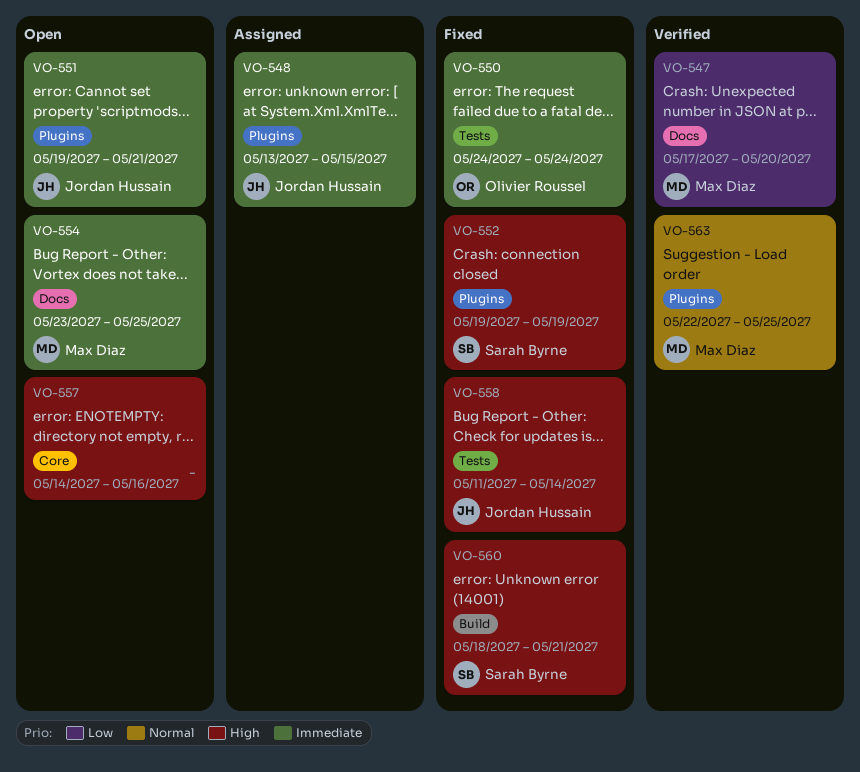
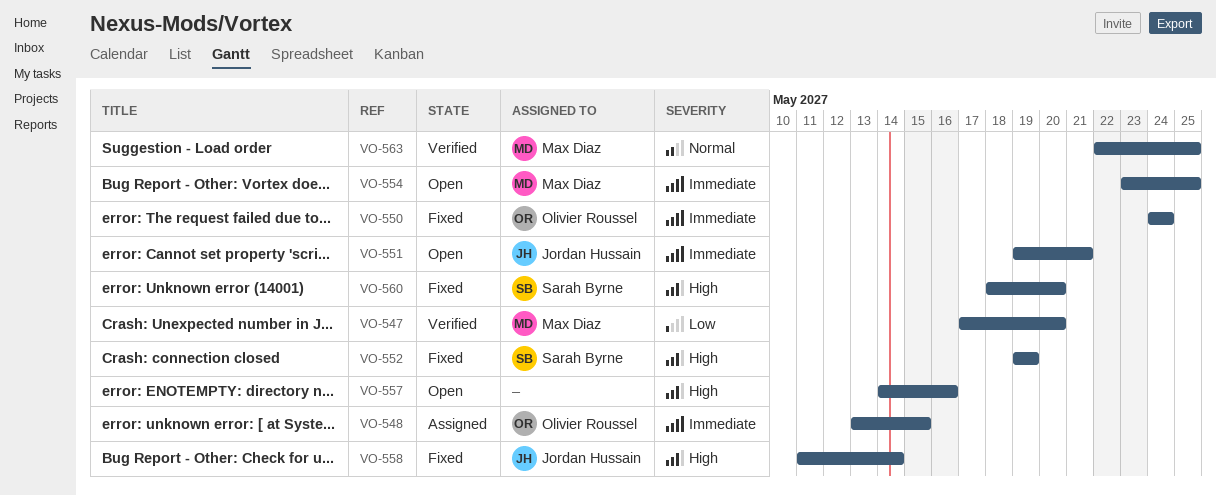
VO-548, owner: Jordan Hussain -> Olivier Roussel
VO-560, due: May 21 -> May 20

